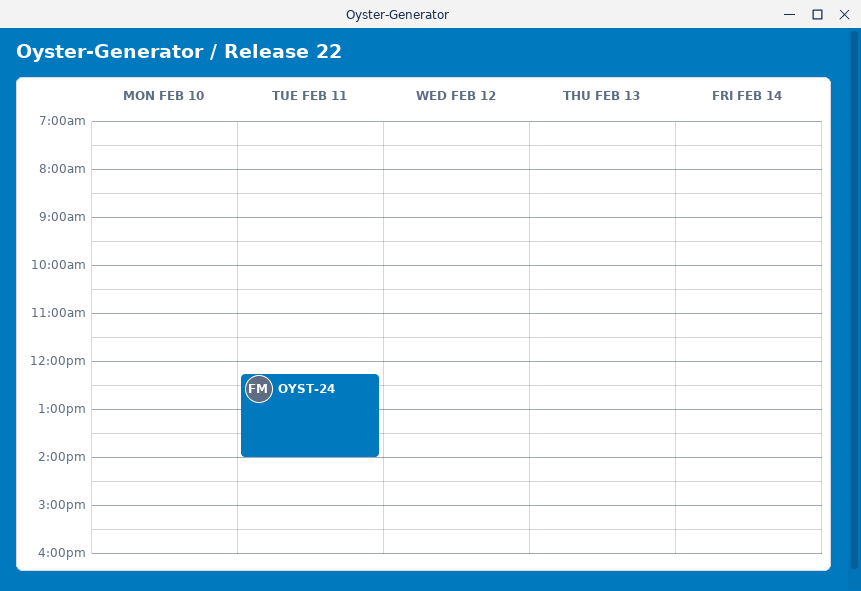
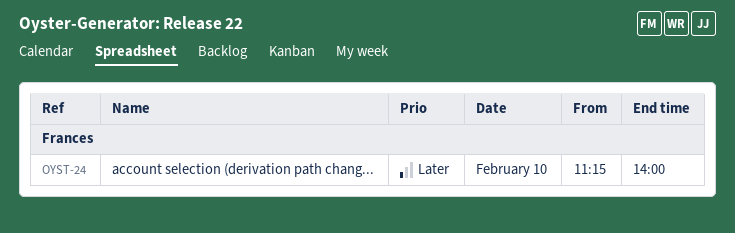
OYST-24, day: Feb 11 -> Feb 10
OYST-24, begins: 12:15 -> 11:15

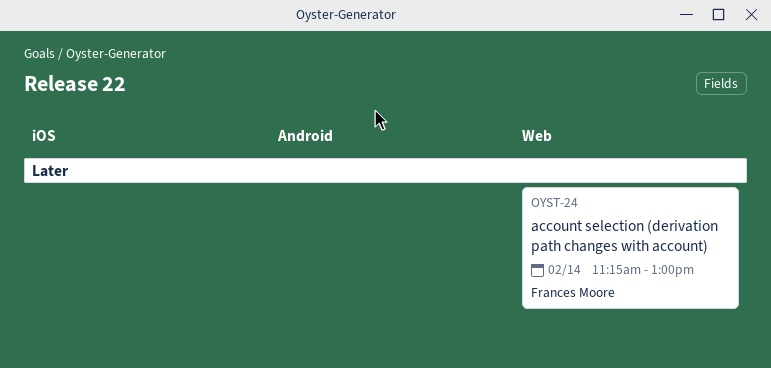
OYST-24, day: Feb 10 -> Feb 14
OYST-24, ends: 14:00 -> 13:00

